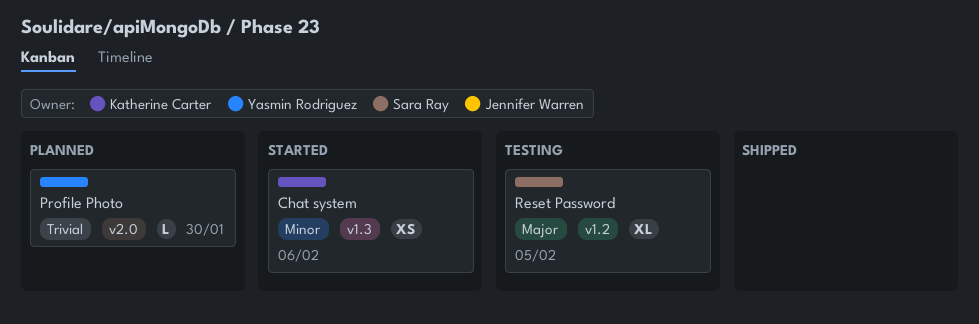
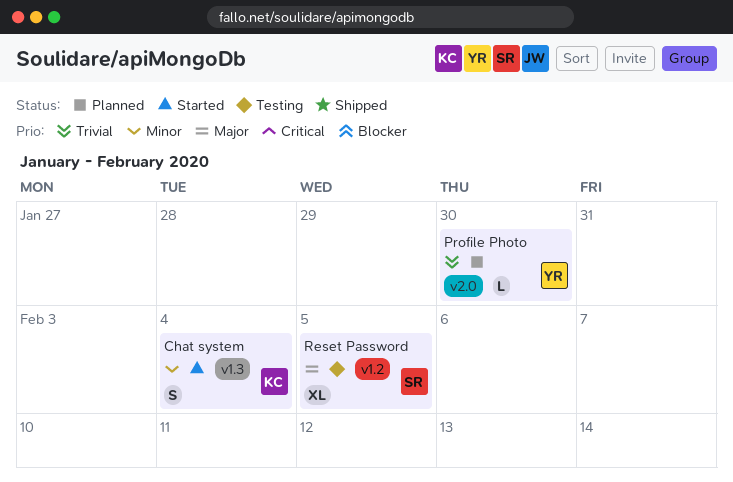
Chat system, estimate: XS -> S
Chat system, due: Feb 6 -> Feb 4

